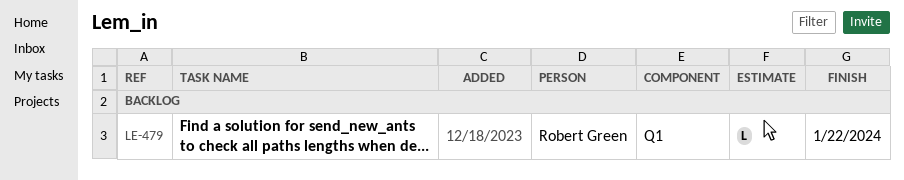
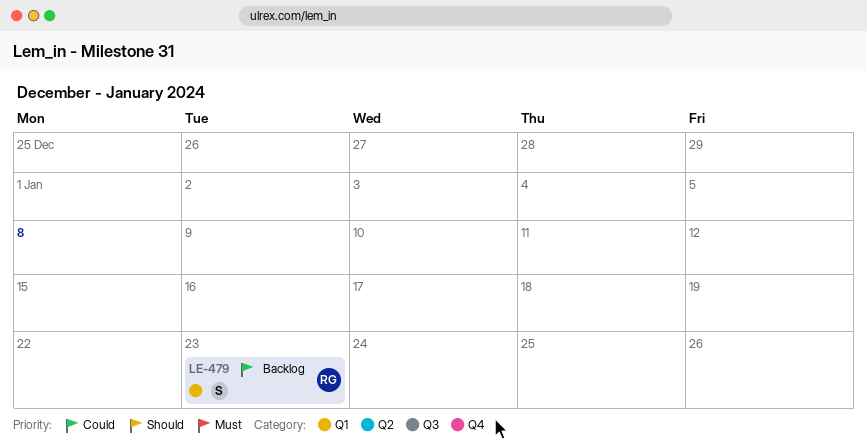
LE-479, estimate: L -> S
LE-479, due: Jan 22 -> Jan 23

